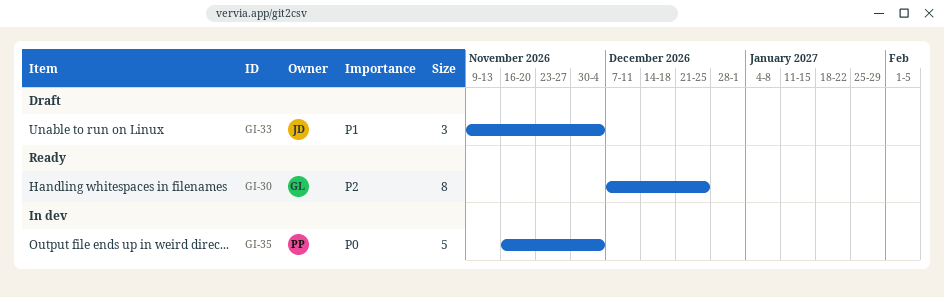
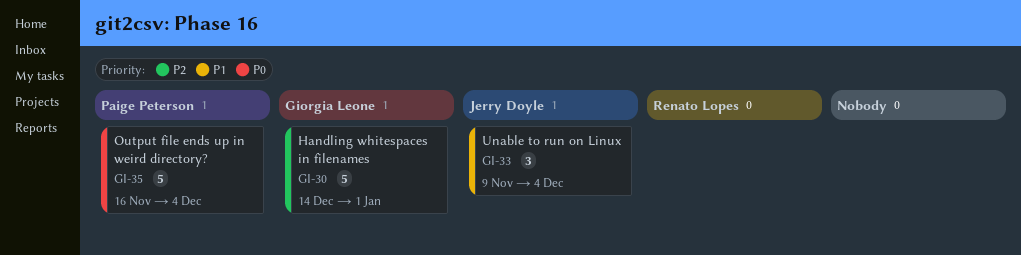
GI-30, estimate: 8 -> 5
GI-30, start: Dec 7 -> Dec 14
GI-30, due: Dec 25 -> Jan 1

